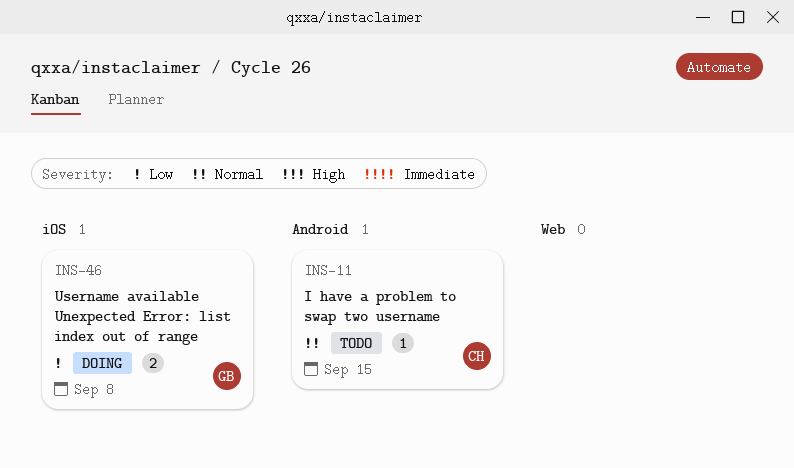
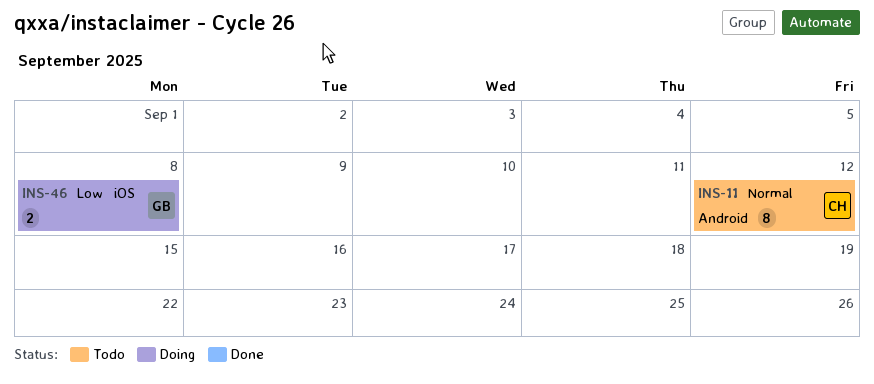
INS-11, estimate: 1 -> 8
INS-11, due: Sep 15 -> Sep 12

